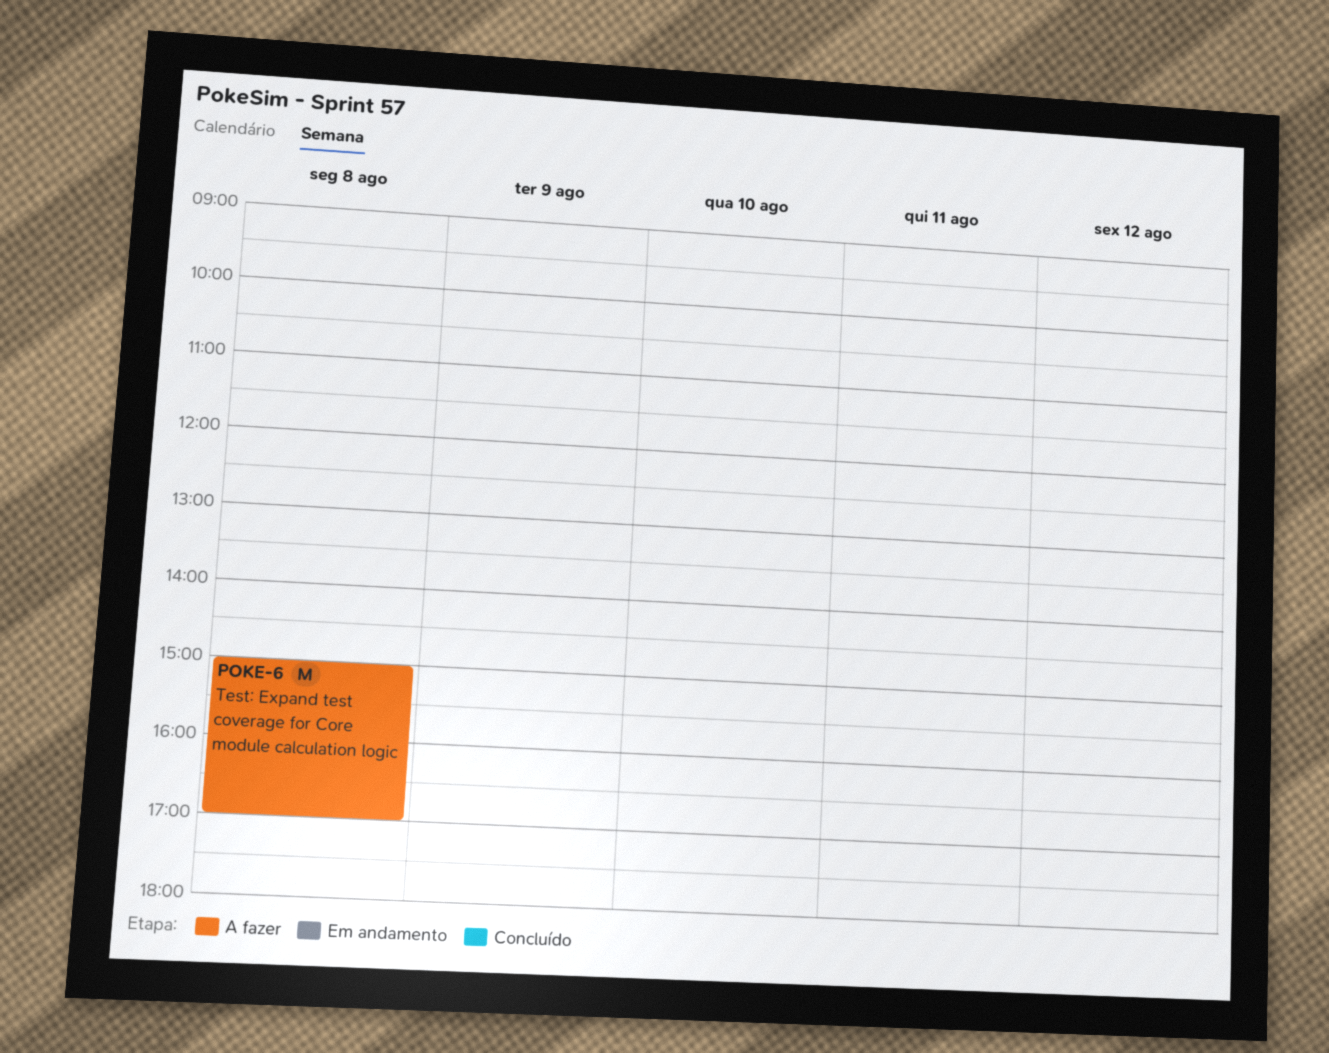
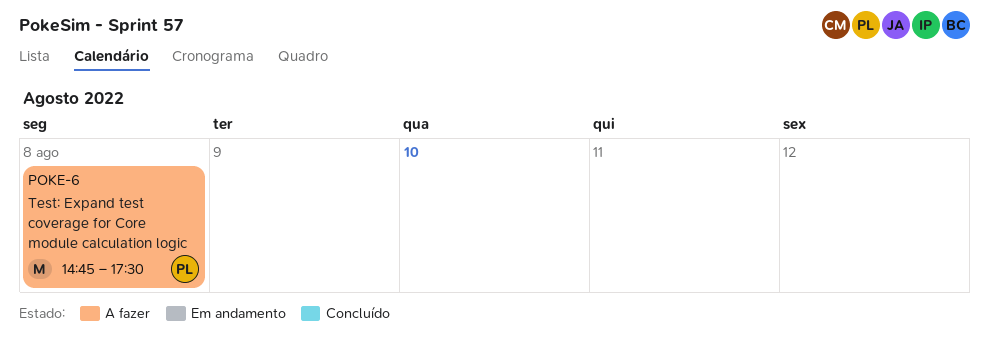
POKE-6, begins: 15:00 -> 14:45
POKE-6, ends: 17:00 -> 17:30

